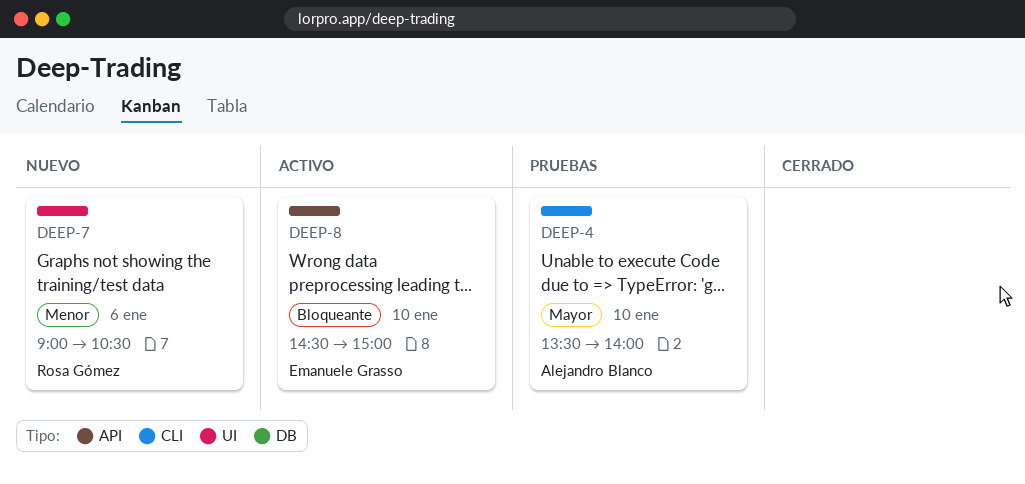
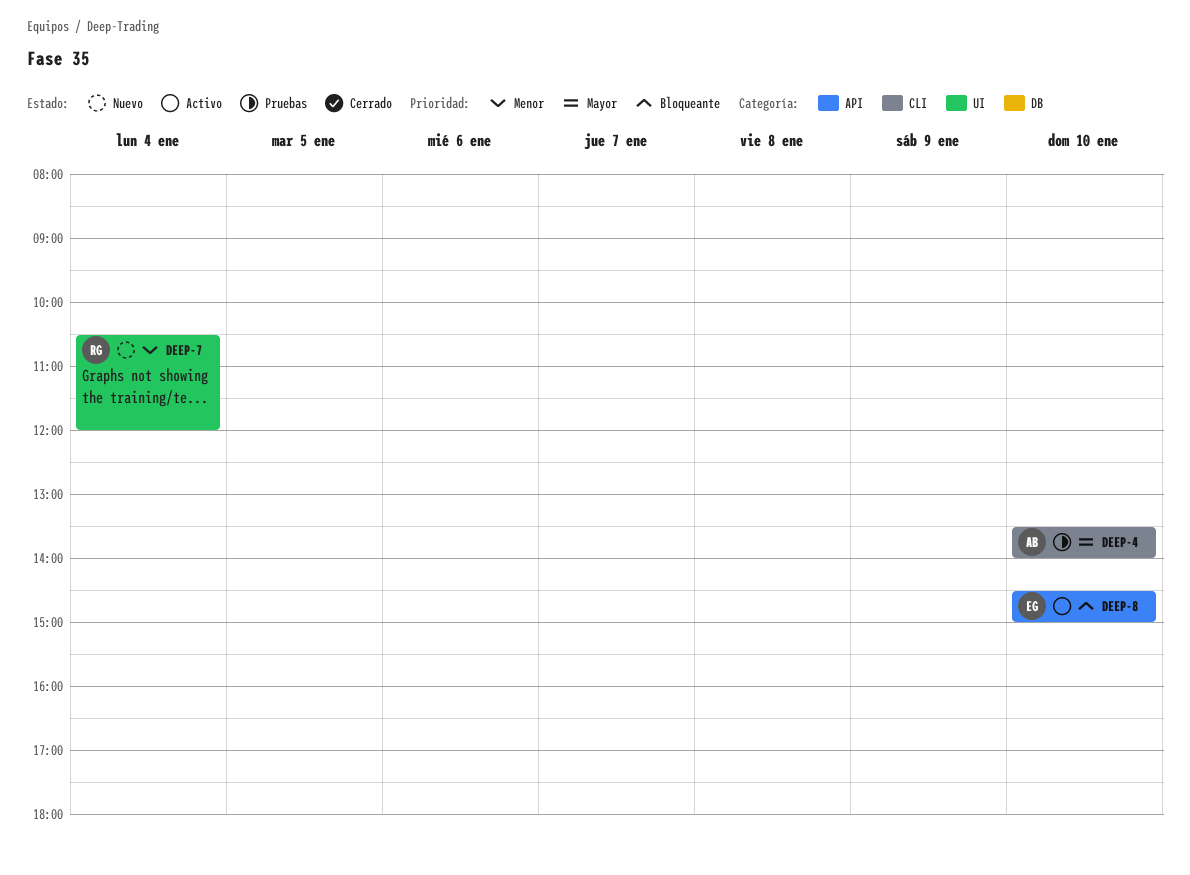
DEEP-7, day: Jan 6 -> Jan 4
DEEP-7, begins: 09:00 -> 10:30
DEEP-7, ends: 10:30 -> 12:00

